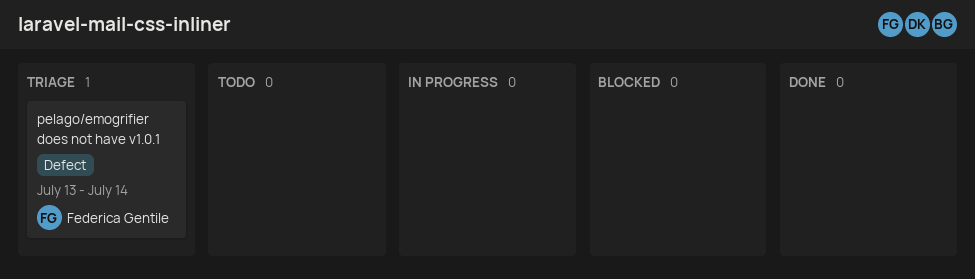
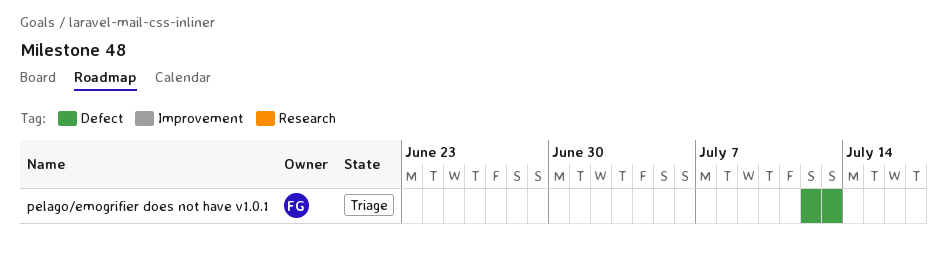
pelago/emogrifier does not have v1.0.1, start: Jul 13 -> Jul 12
pelago/emogrifier does not have v1.0.1, due: Jul 14 -> Jul 13

